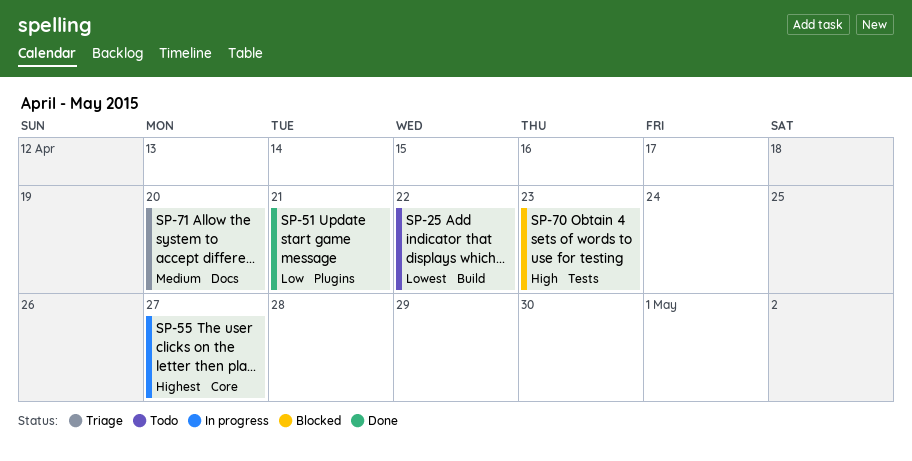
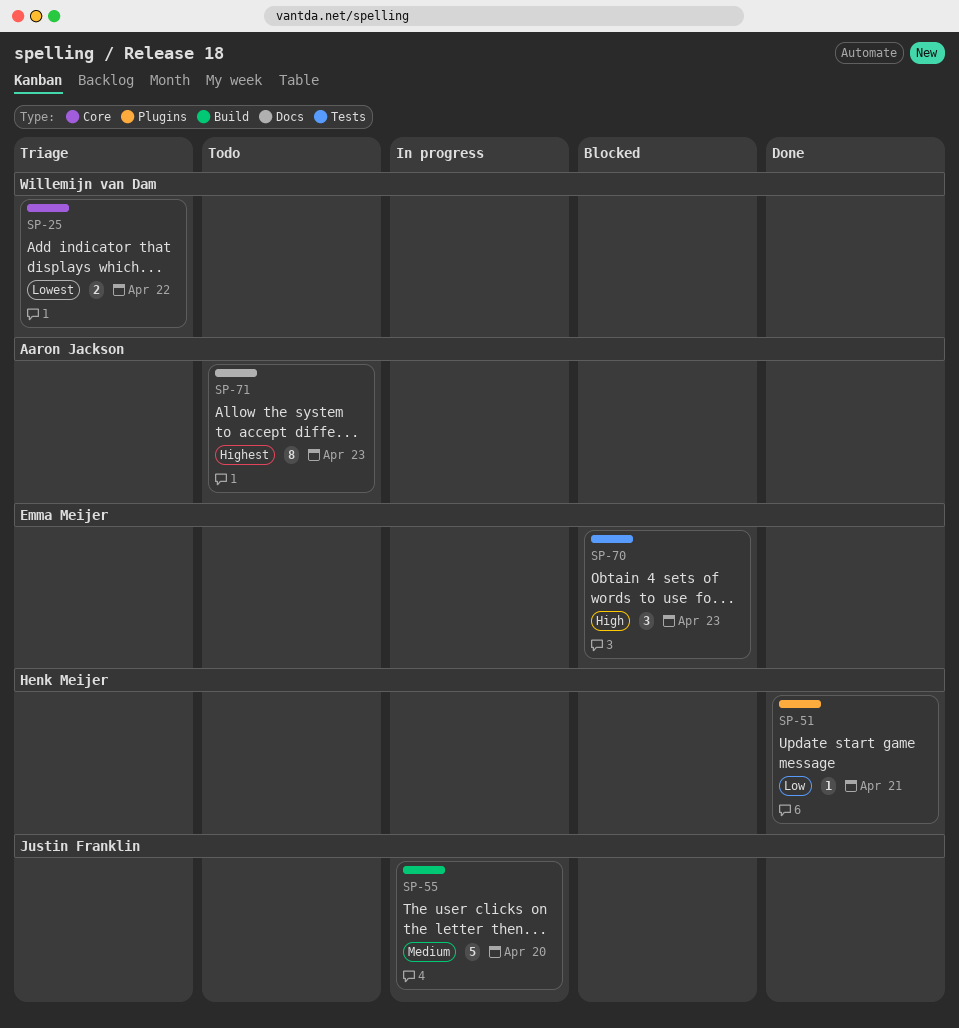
SP-25, status: Todo -> Triage
SP-25, label: Build -> Core
SP-55, priority: Highest -> Medium
SP-55, label: Core -> Build
SP-55, due: Apr 27 -> Apr 20
SP-71, status: Triage -> Todo
SP-71, priority: Medium -> Highest
SP-71, due: Apr 20 -> Apr 23

